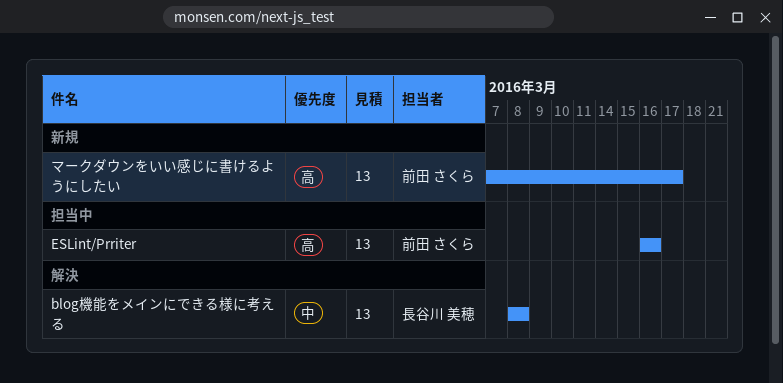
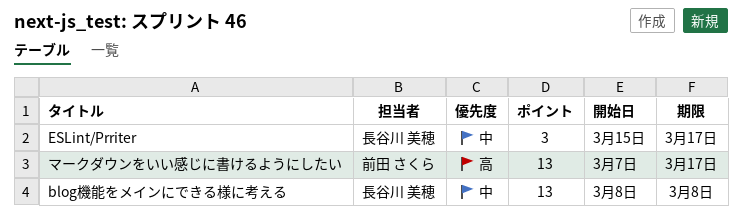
ESLint/Prriter, owner: 前田 さくら -> 長谷川 美穂
ESLint/Prriter, priority: 高 -> 中
ESLint/Prriter, estimate: 13 -> 3
ESLint/Prriter, start: Mar 16 -> Mar 15
ESLint/Prriter, due: Mar 16 -> Mar 17

